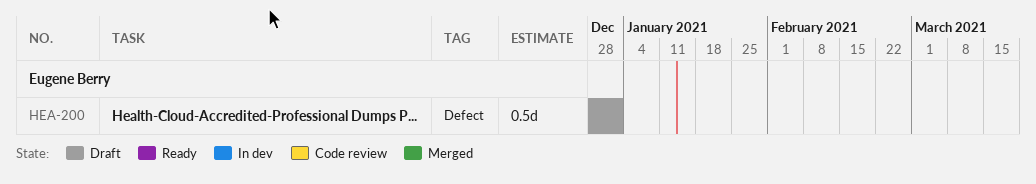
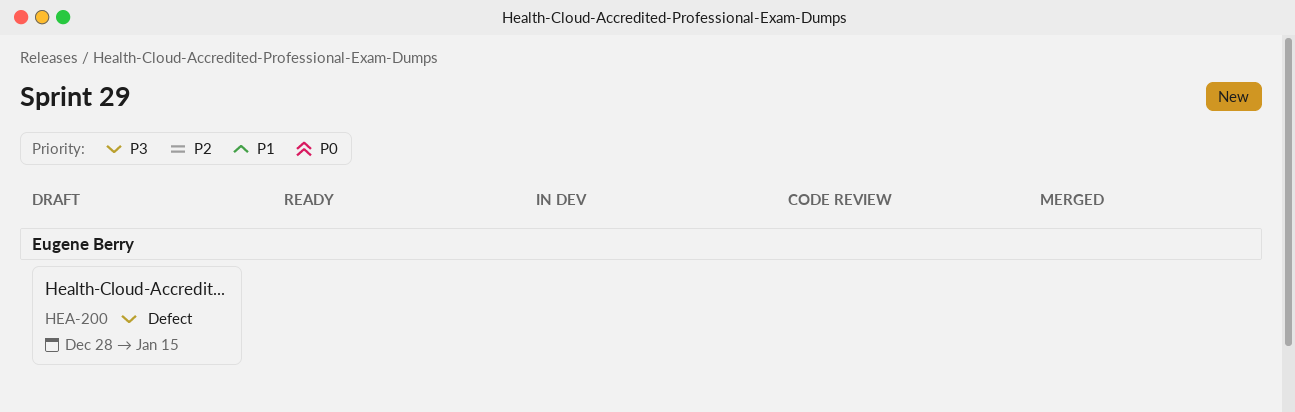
HEA-200, due: Jan 1 -> Jan 15

